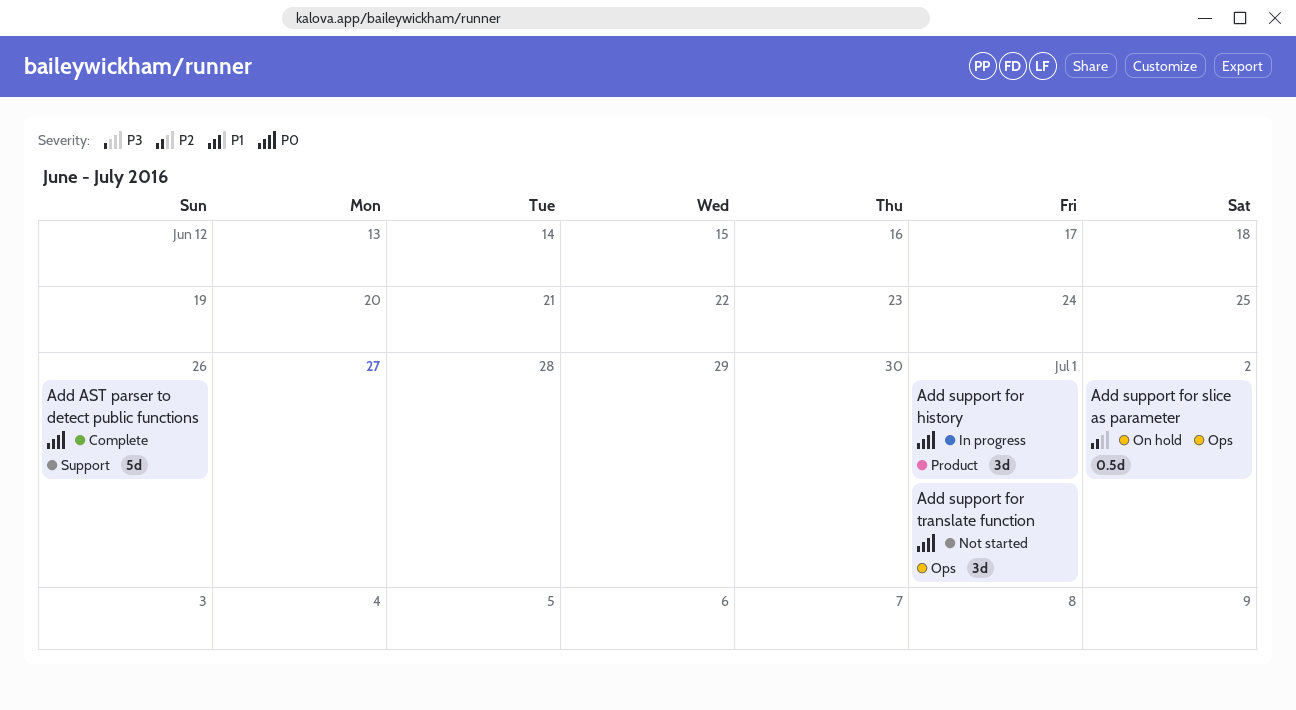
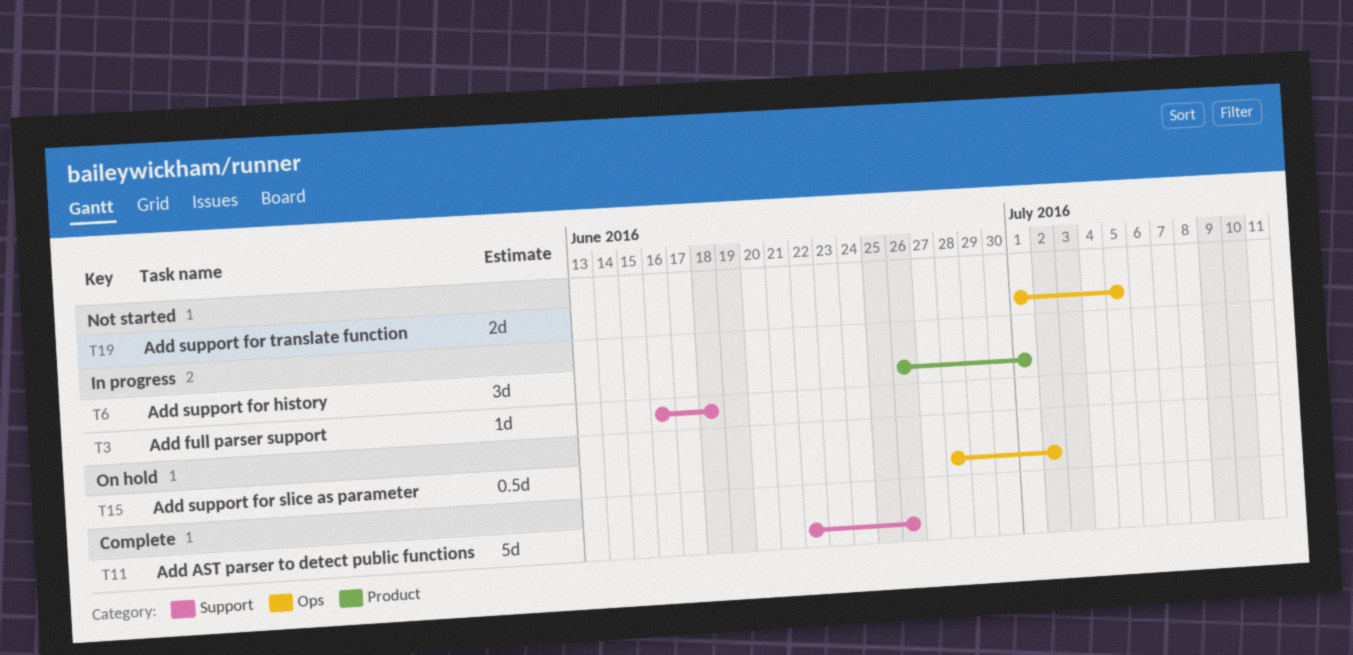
Add full parser support: none -> present
Add support for translate function, estimate: 3d -> 2d
Add support for translate function, due: Jul 1 -> Jul 5

